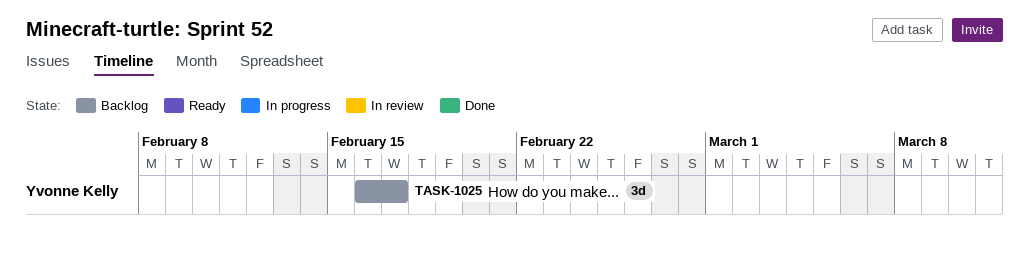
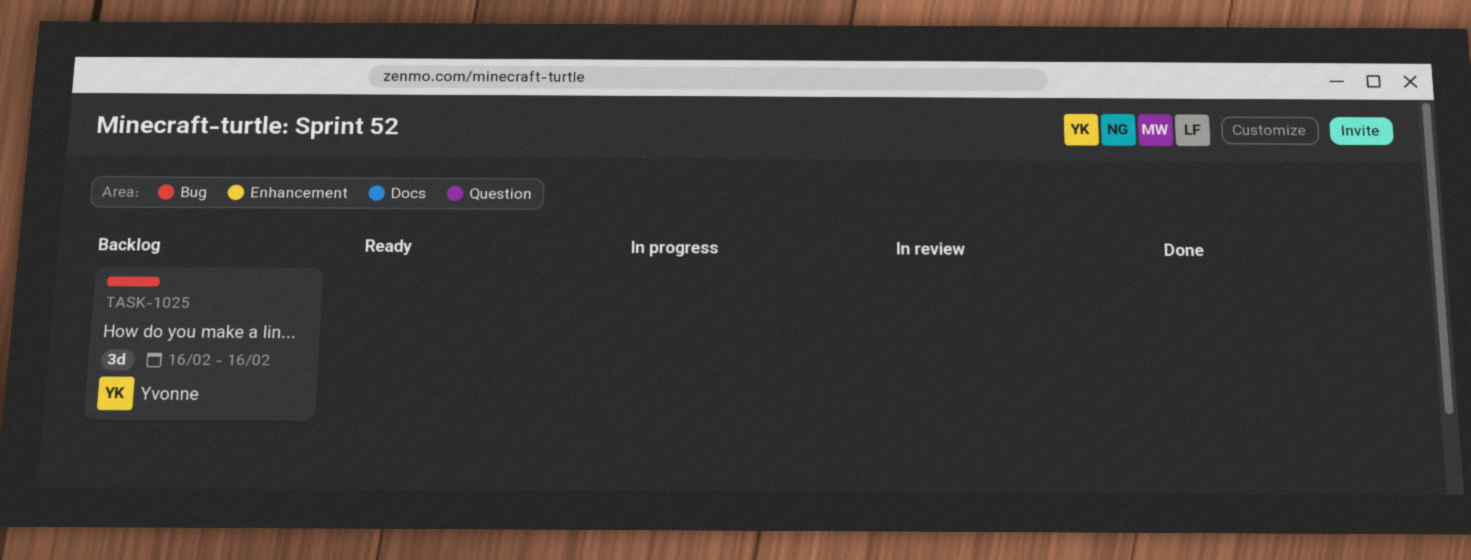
TASK-1025, due: Feb 17 -> Feb 16

